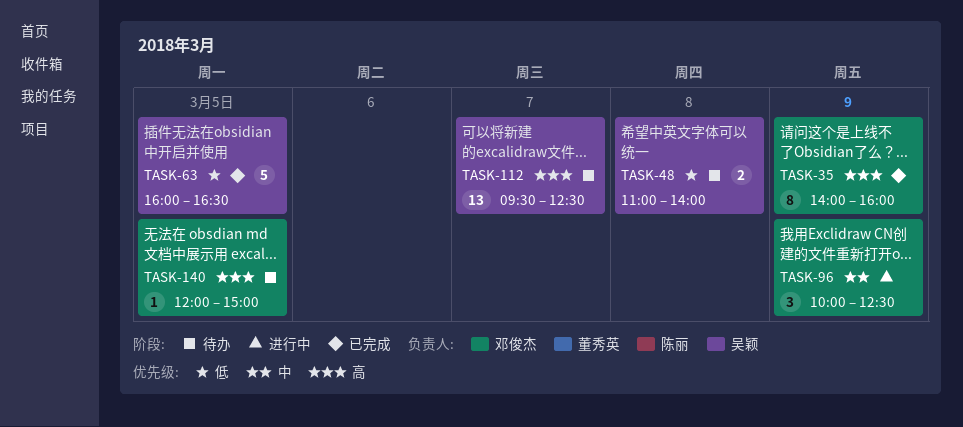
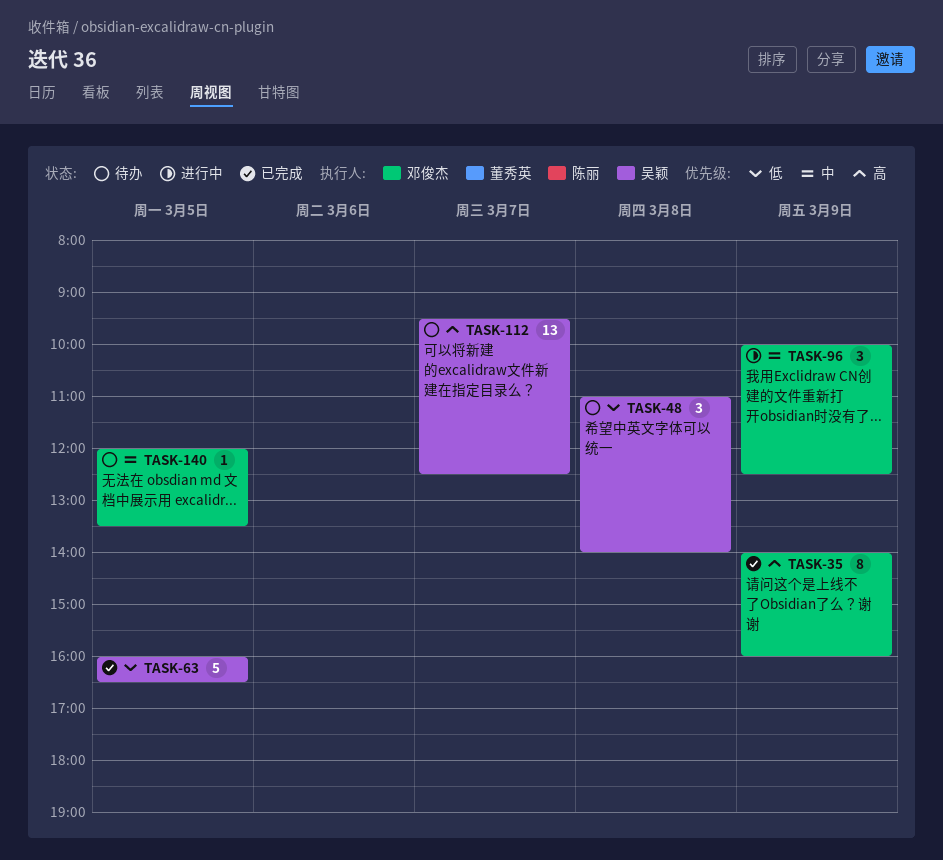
TASK-48, estimate: 2 -> 3
TASK-140, priority: 高 -> 中
TASK-140, ends: 15:00 -> 13:30

